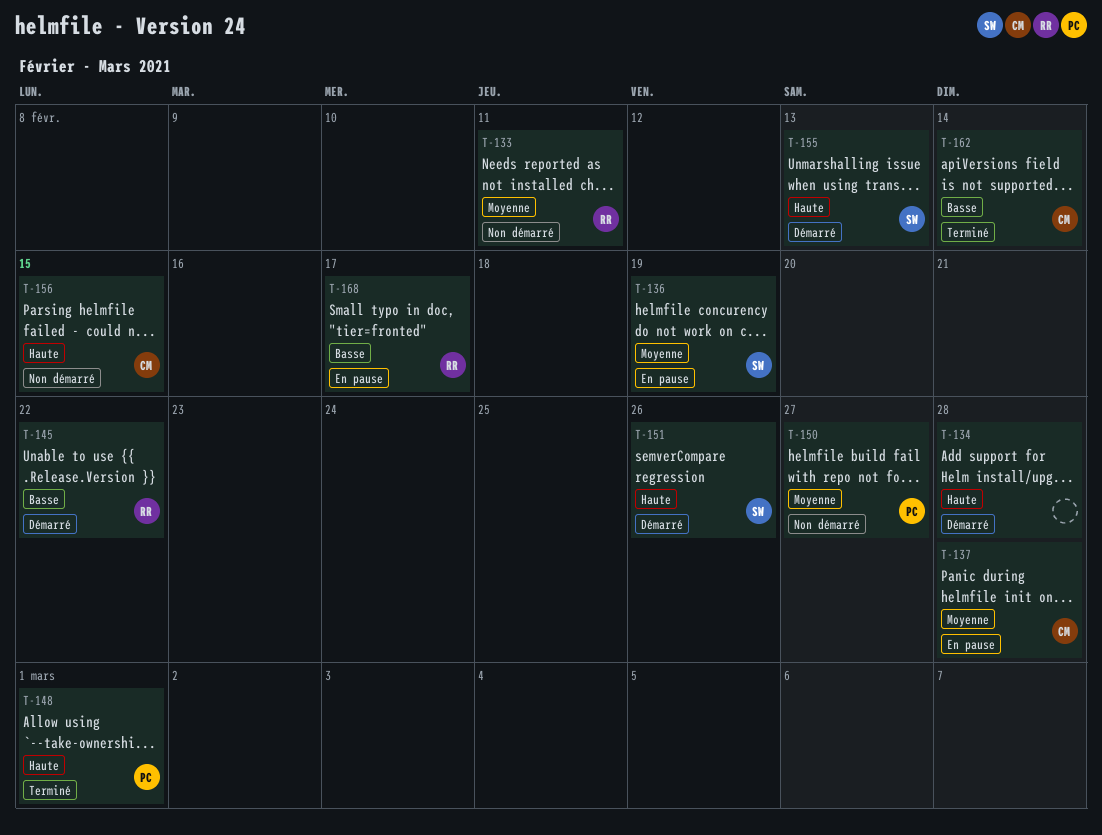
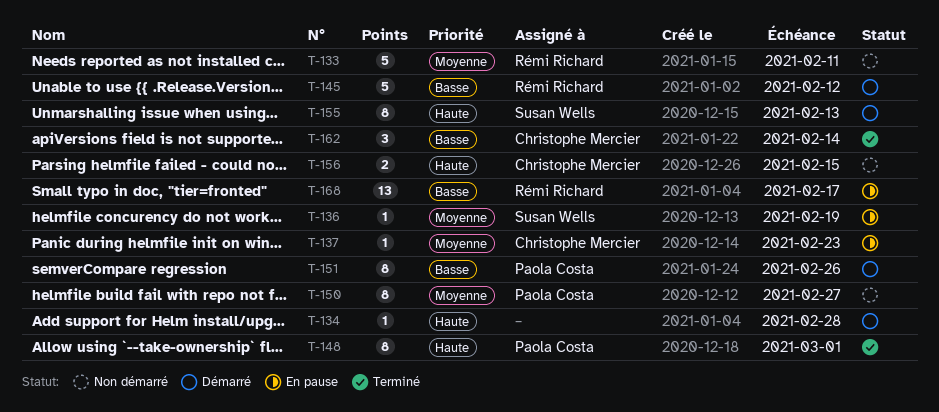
T-137, due: Feb 28 -> Feb 23
T-145, due: Feb 22 -> Feb 12
T-151, owner: Susan Wells -> Paola Costa
T-151, priority: Haute -> Basse

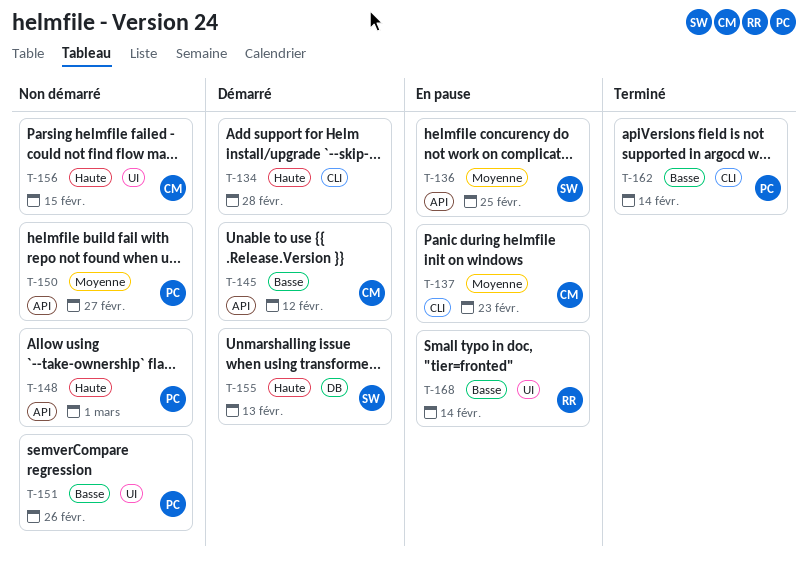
T-133: present -> none
T-136, due: Feb 19 -> Feb 25
T-145, owner: Rémi Richard -> Christophe Mercier
T-148, status: Terminé -> Non démarré
T-151, status: Démarré -> Non démarré
T-162, owner: Christophe Mercier -> Paola Costa
T-168, due: Feb 17 -> Feb 14

